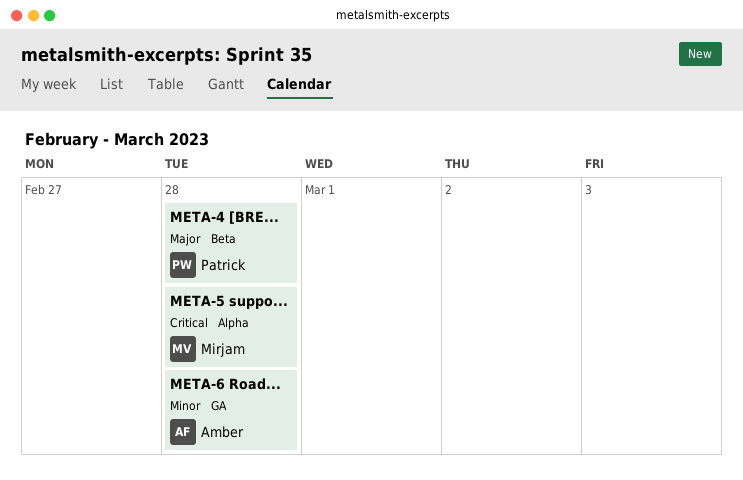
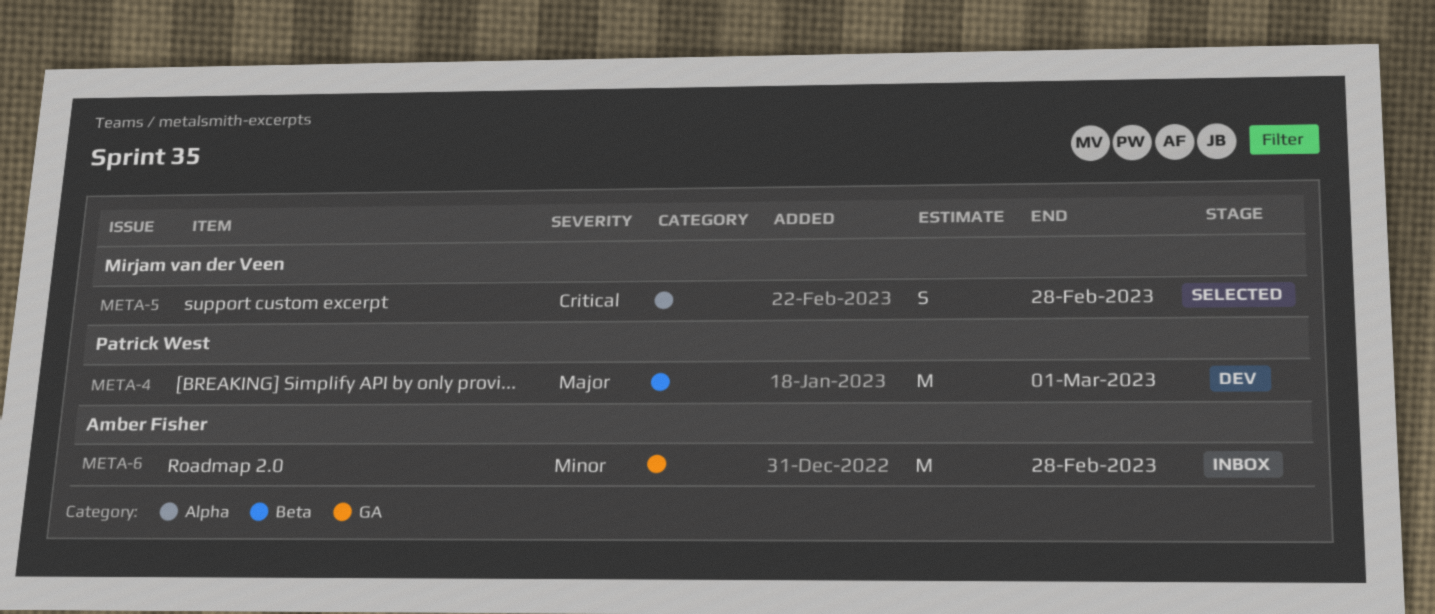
META-4, due: Feb 28 -> Mar 1

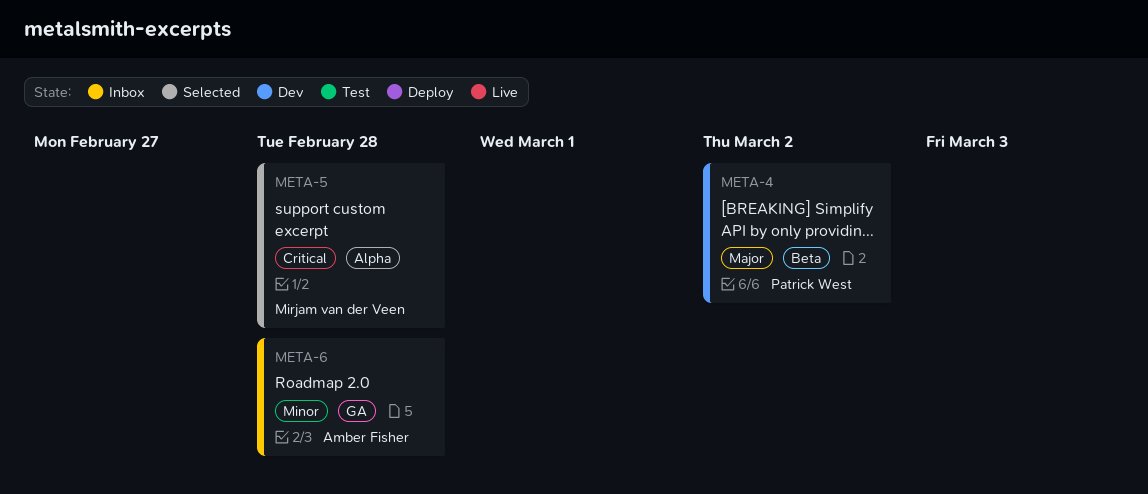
META-4, due: Mar 1 -> Mar 2

